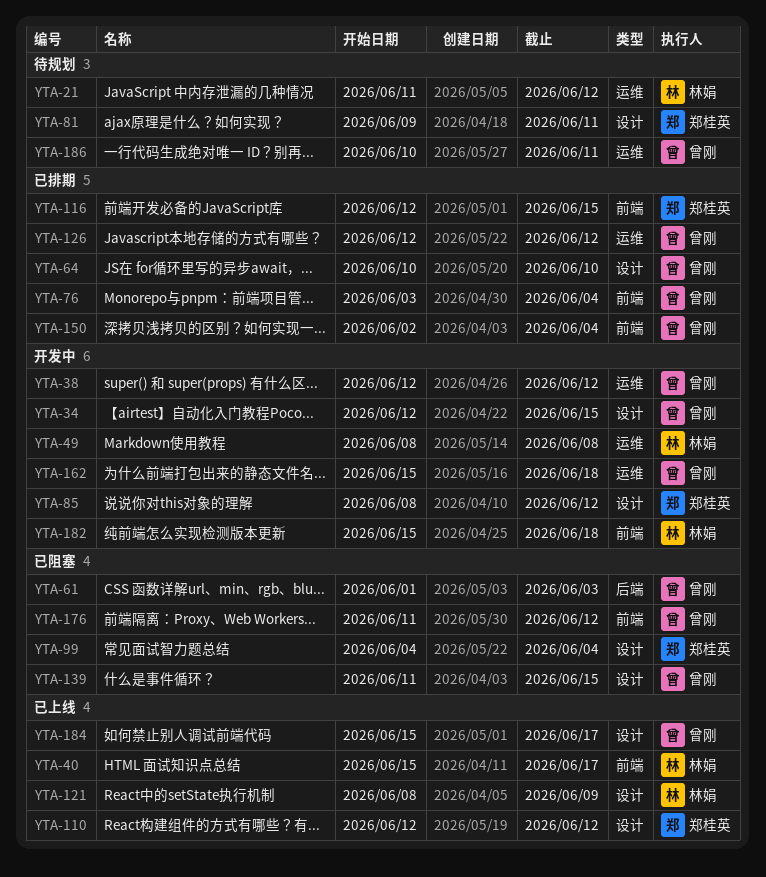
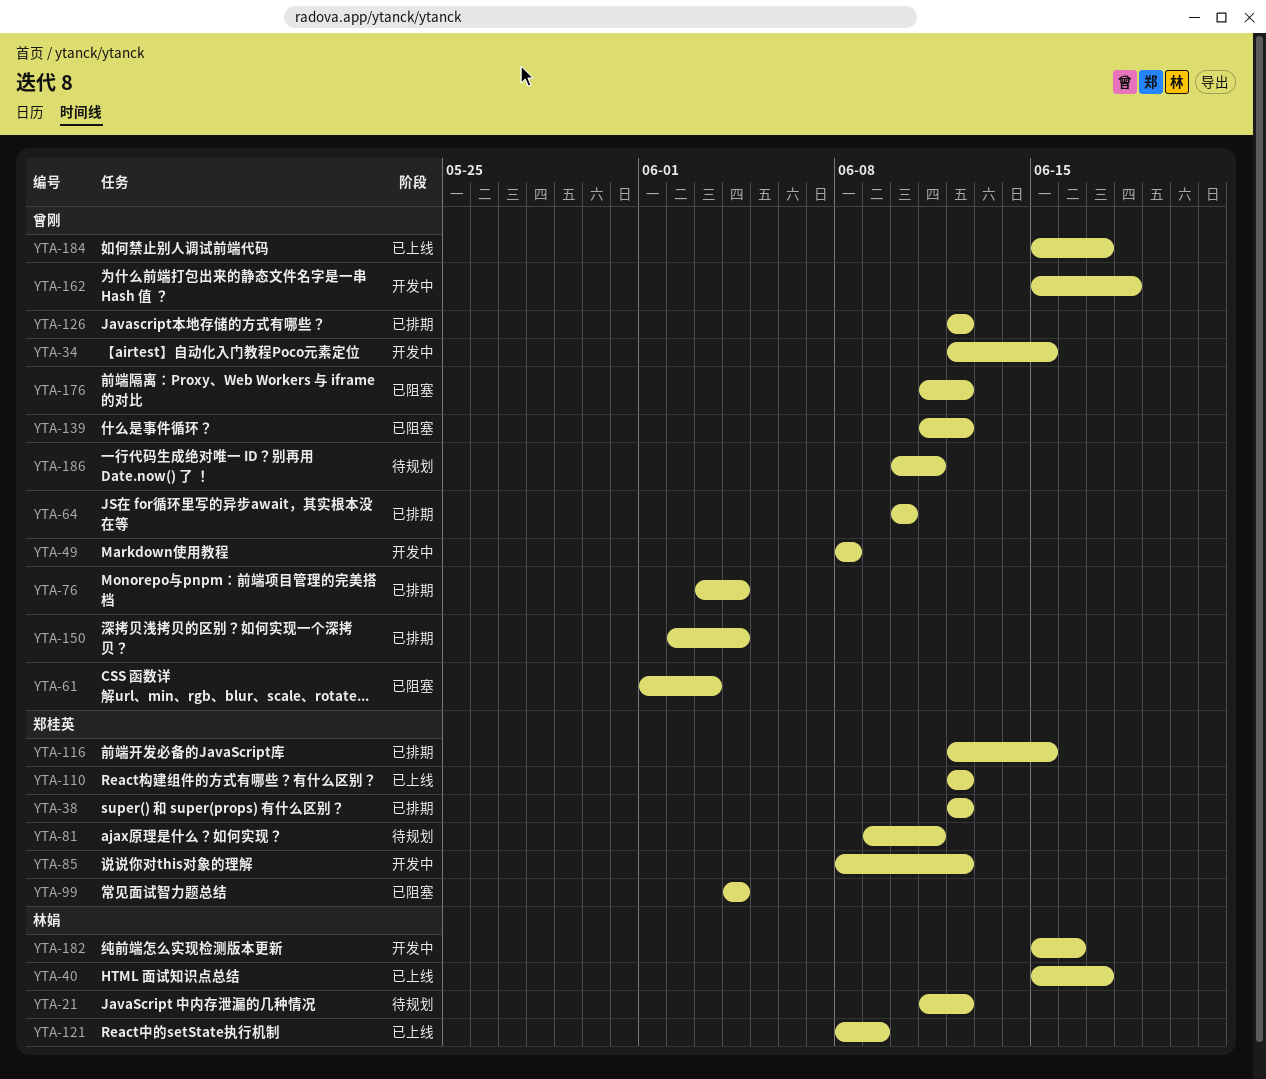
YTA-38, status: 开发中 -> 已排期
YTA-38, owner: 曾刚 -> 郑桂英
YTA-49, owner: 林娟 -> 曾刚
YTA-139, due: Jun 15 -> Jun 12
YTA-182, due: Jun 18 -> Jun 16

